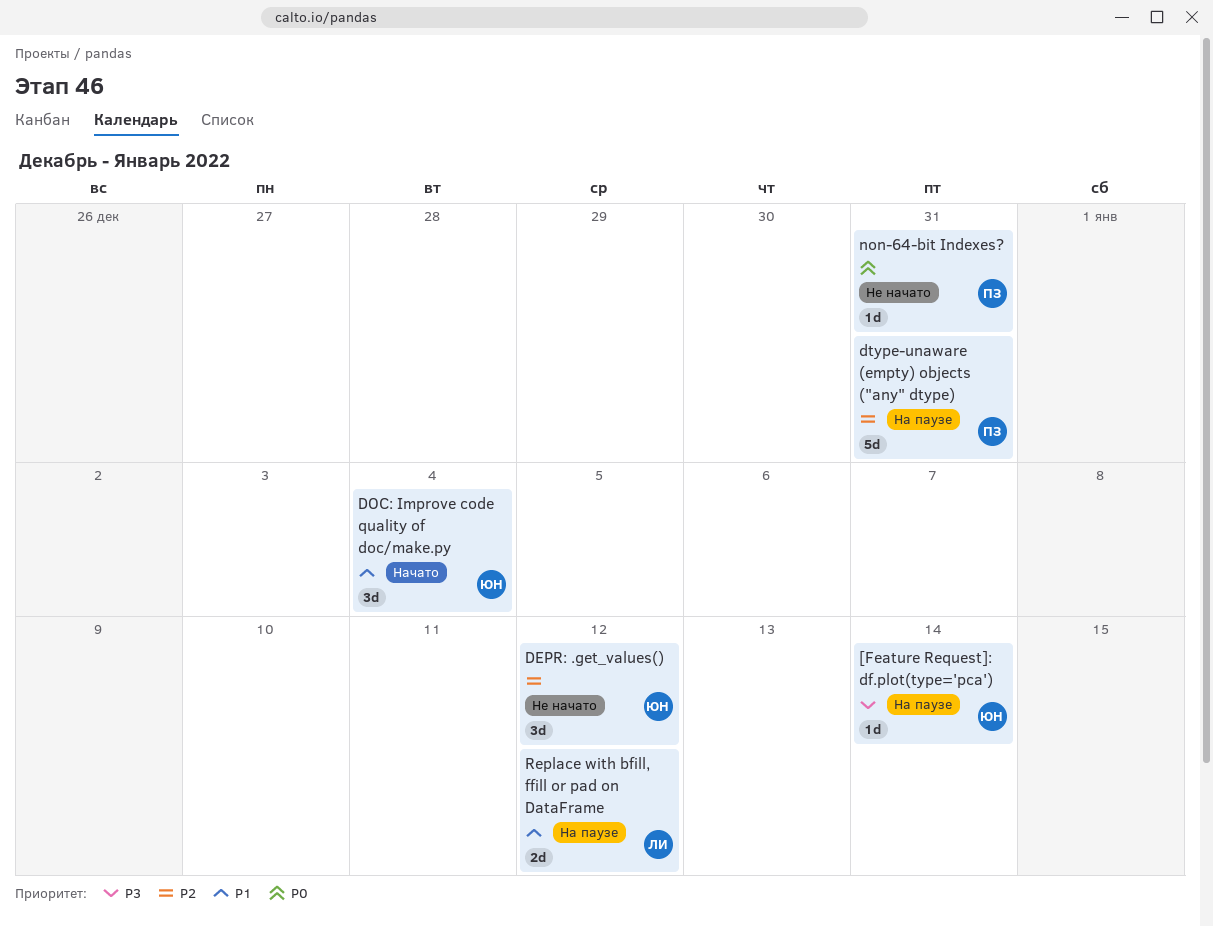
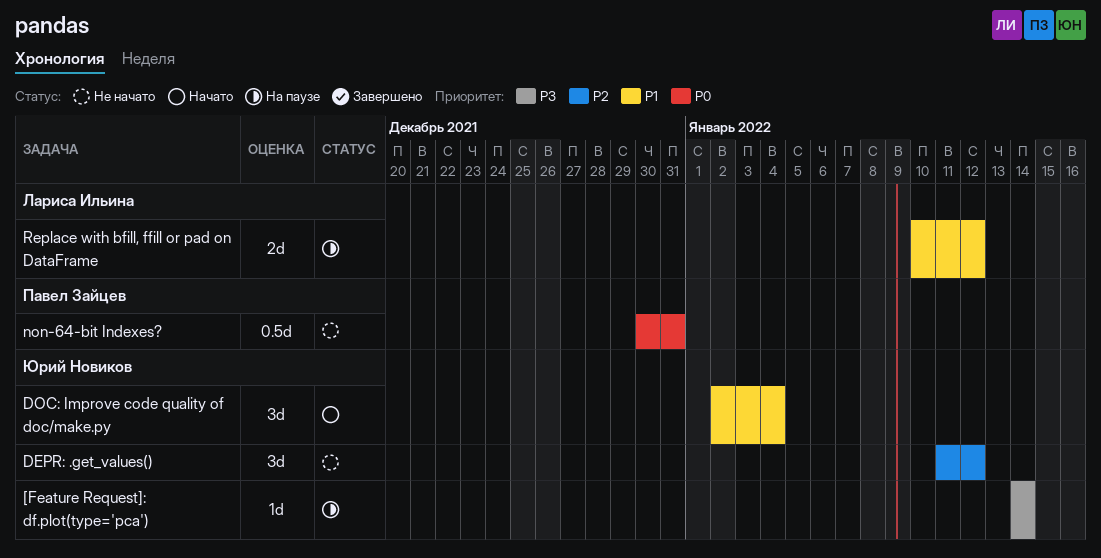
dtype-unaware (empty) objects ("any" dtype): present -> none
non-64-bit Indexes?, estimate: 1d -> 0.5d

